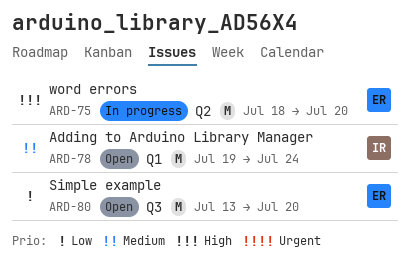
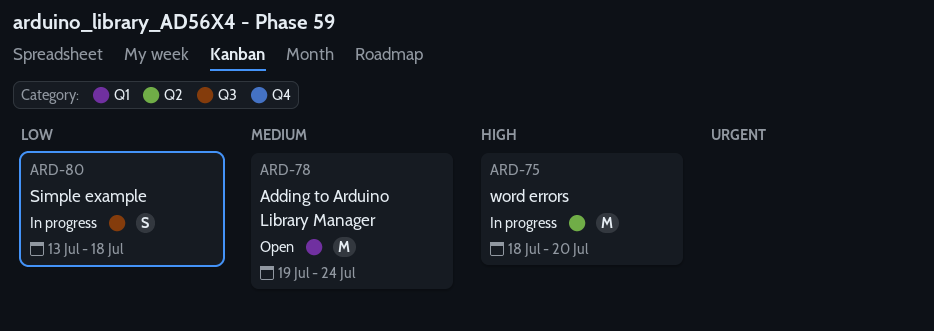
ARD-80, status: Open -> In progress
ARD-80, estimate: M -> S
ARD-80, due: Jul 20 -> Jul 18

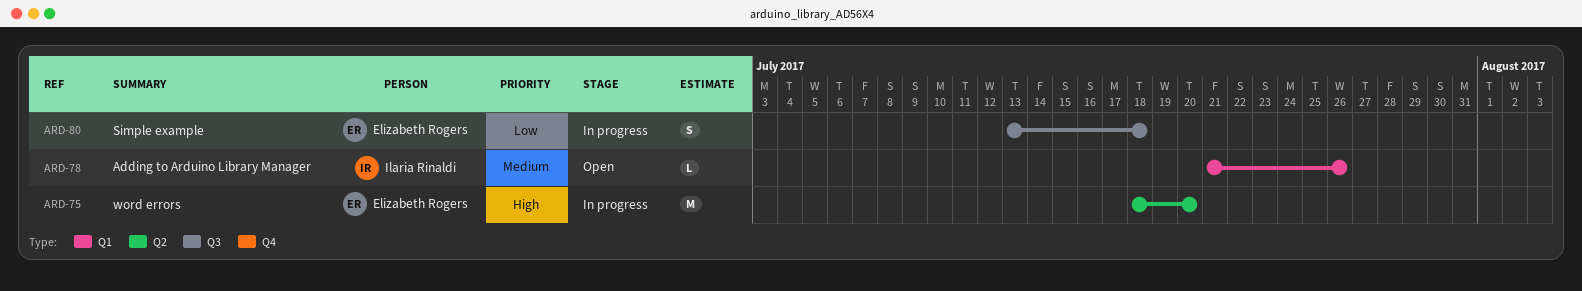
ARD-78, estimate: M -> L
ARD-78, start: Jul 19 -> Jul 21
ARD-78, due: Jul 24 -> Jul 26

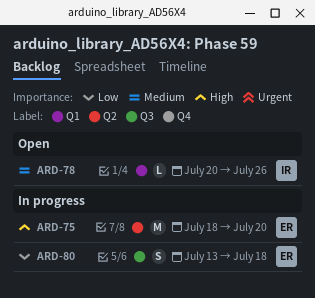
ARD-78, start: Jul 21 -> Jul 20

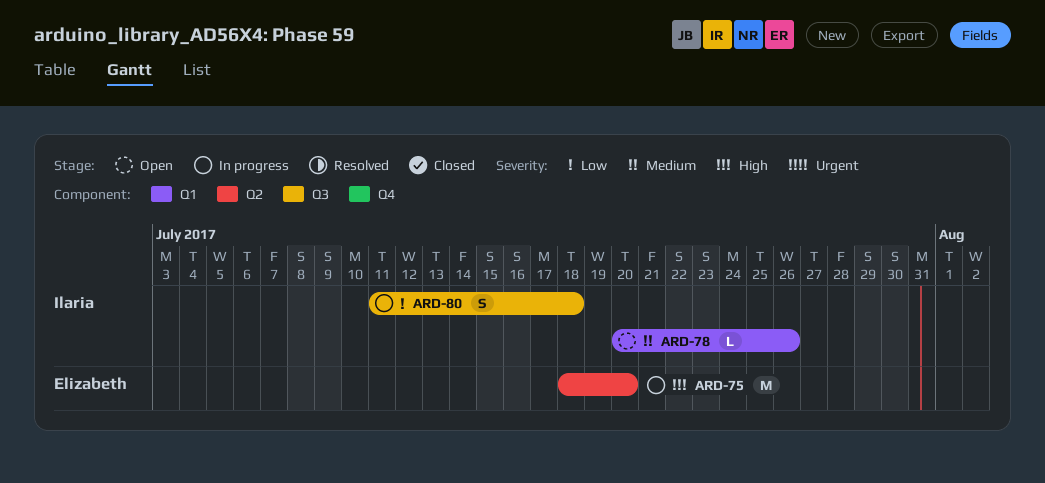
ARD-80, owner: Elizabeth -> Ilaria
ARD-80, start: Jul 13 -> Jul 11

